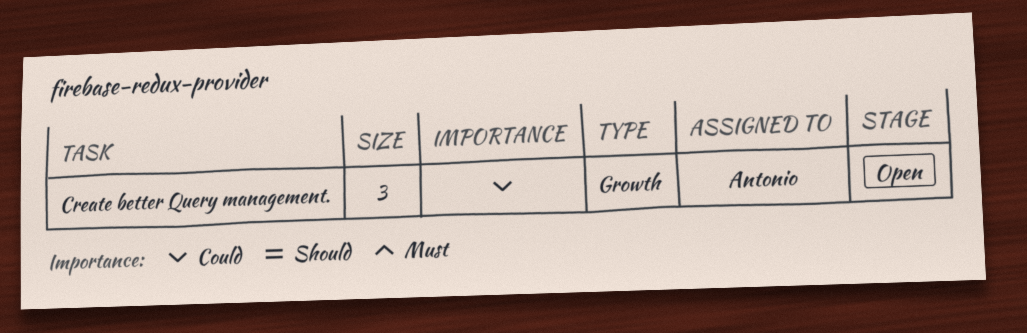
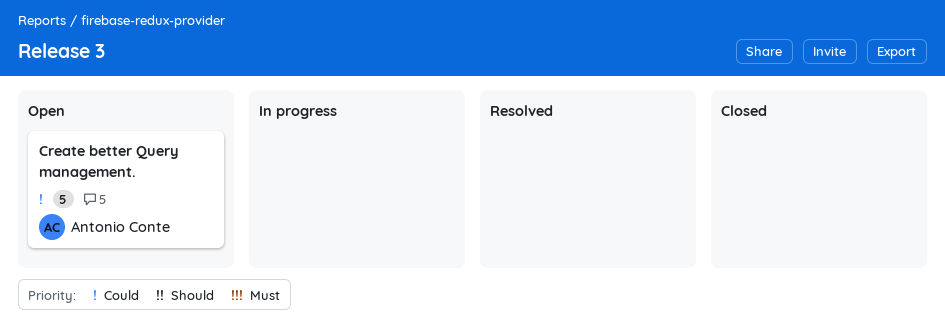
Create better Query management., estimate: 3 -> 5

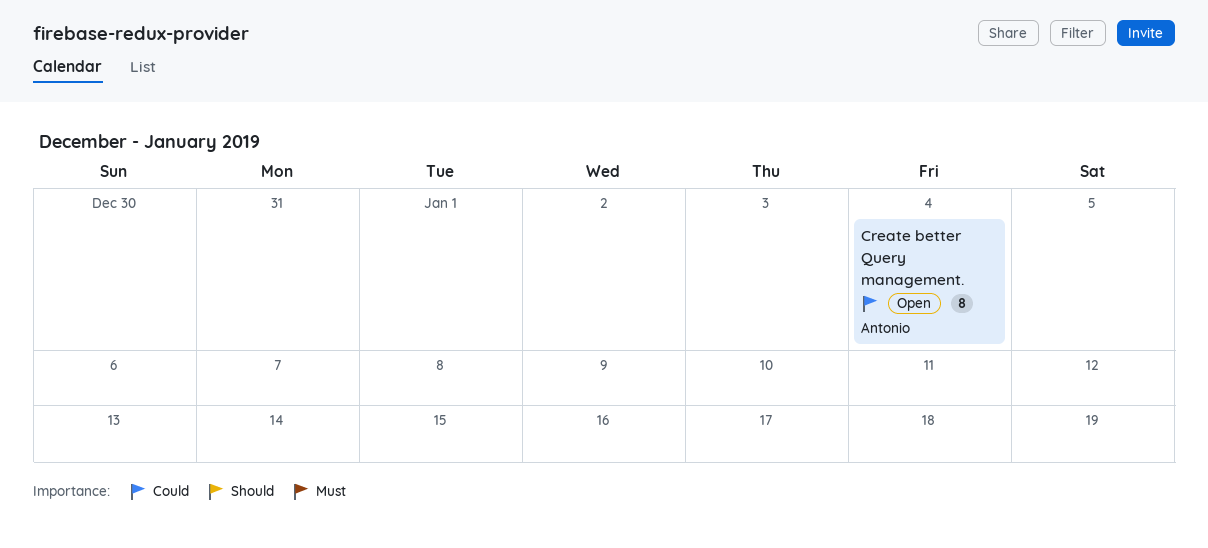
Create better Query management., estimate: 5 -> 8

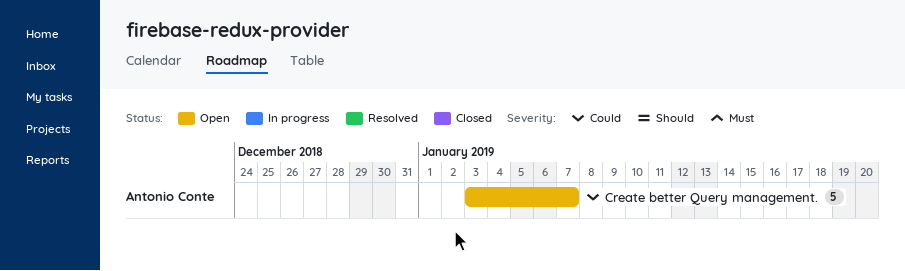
Create better Query management., estimate: 8 -> 5
Create better Query management., due: Jan 4 -> Jan 7

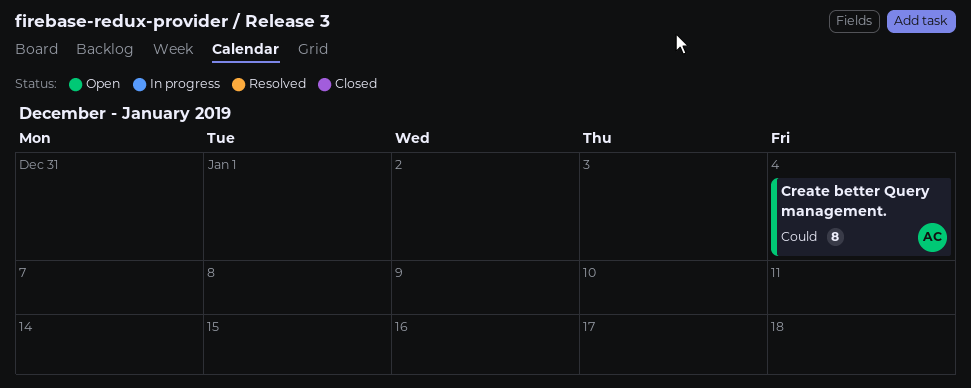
Create better Query management., estimate: 5 -> 8
Create better Query management., due: Jan 7 -> Jan 4

